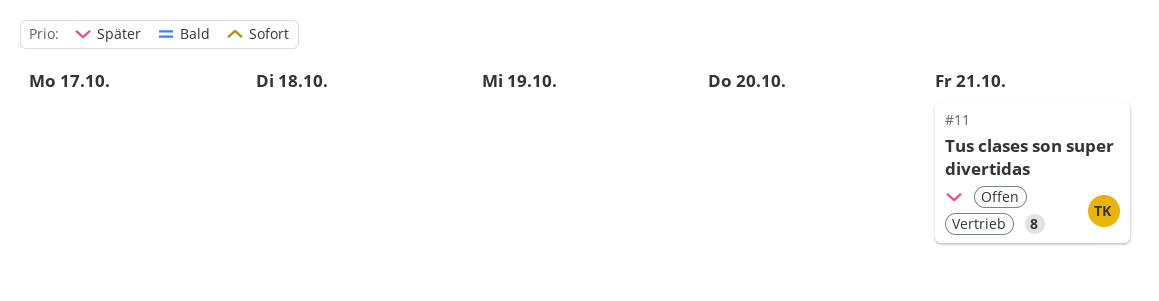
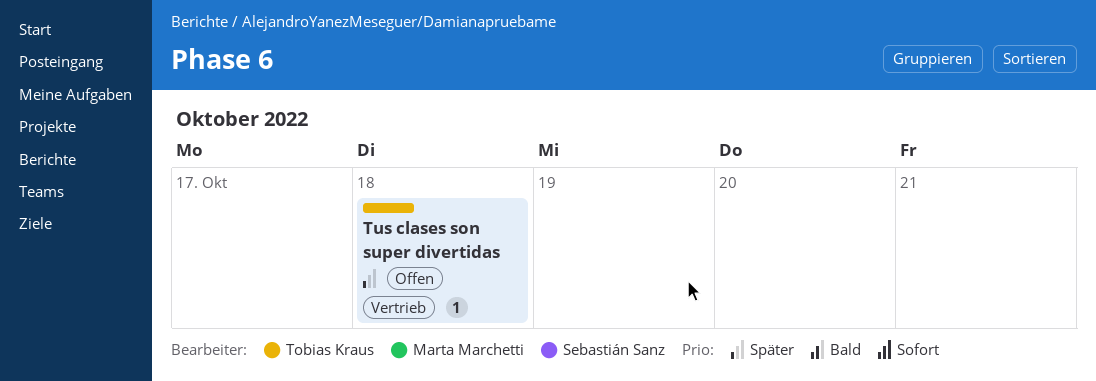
Tus clases son super divertidas, estimate: 8 -> 1
Tus clases son super divertidas, due: Oct 21 -> Oct 18

